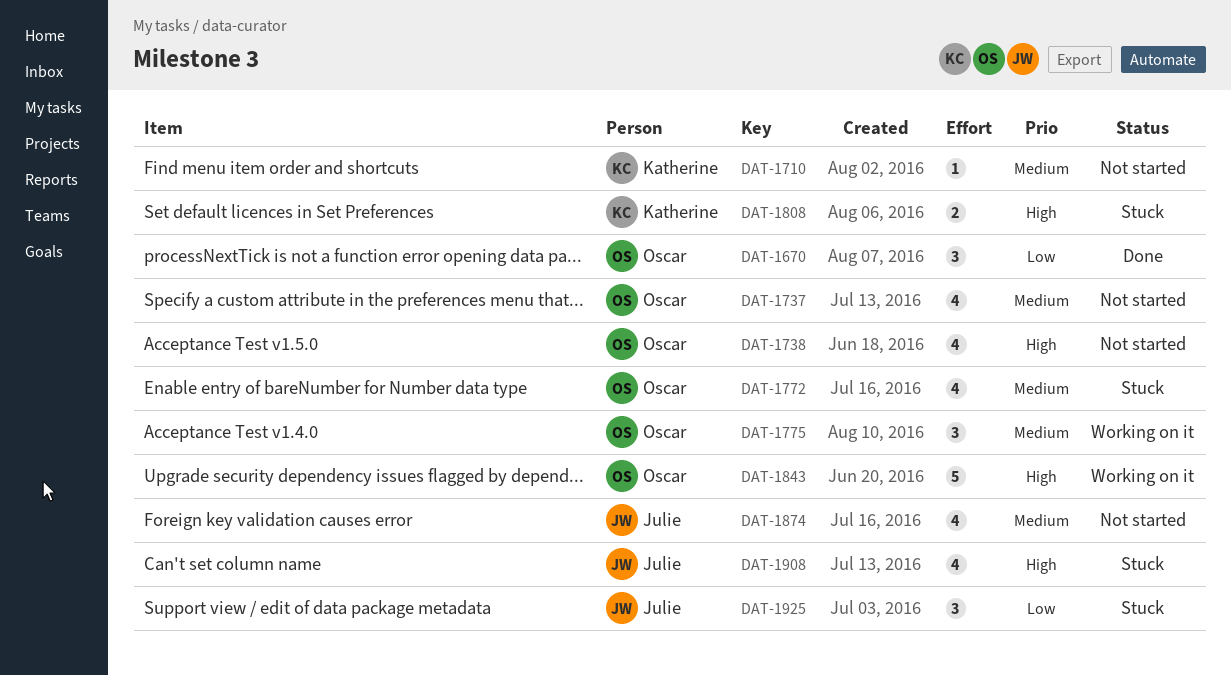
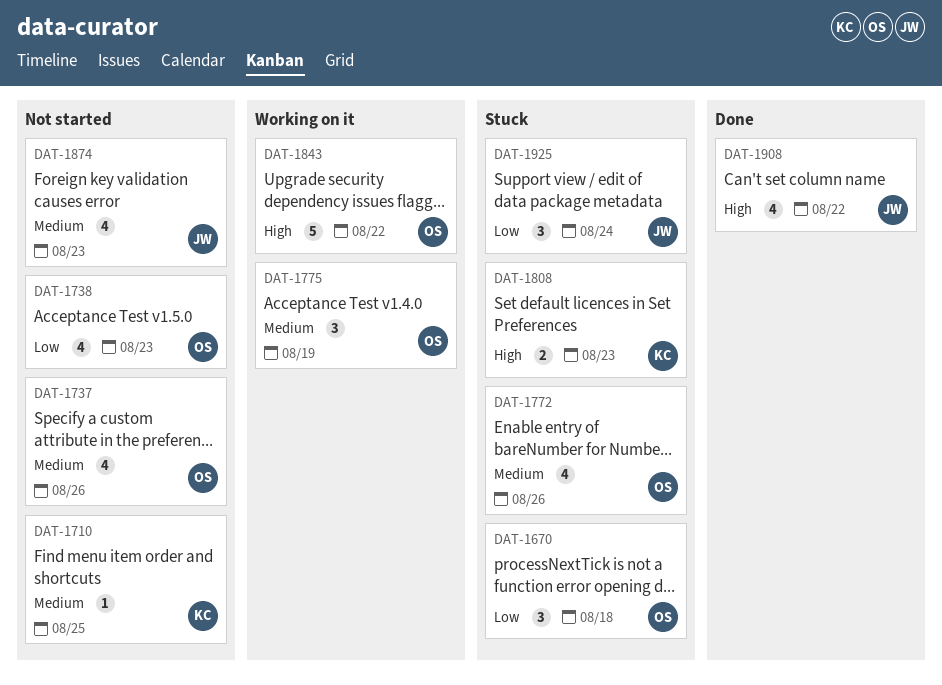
DAT-1670, status: Done -> Stuck
DAT-1738, priority: High -> Low
DAT-1908, status: Stuck -> Done

